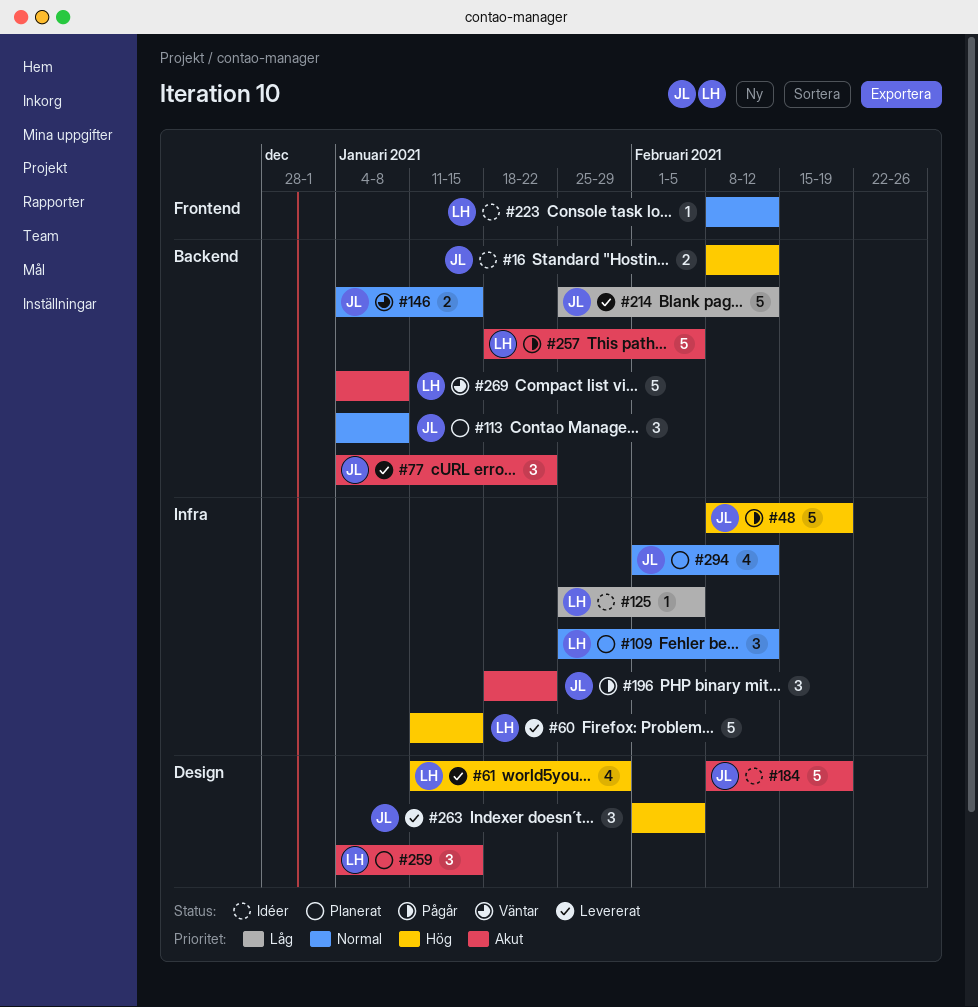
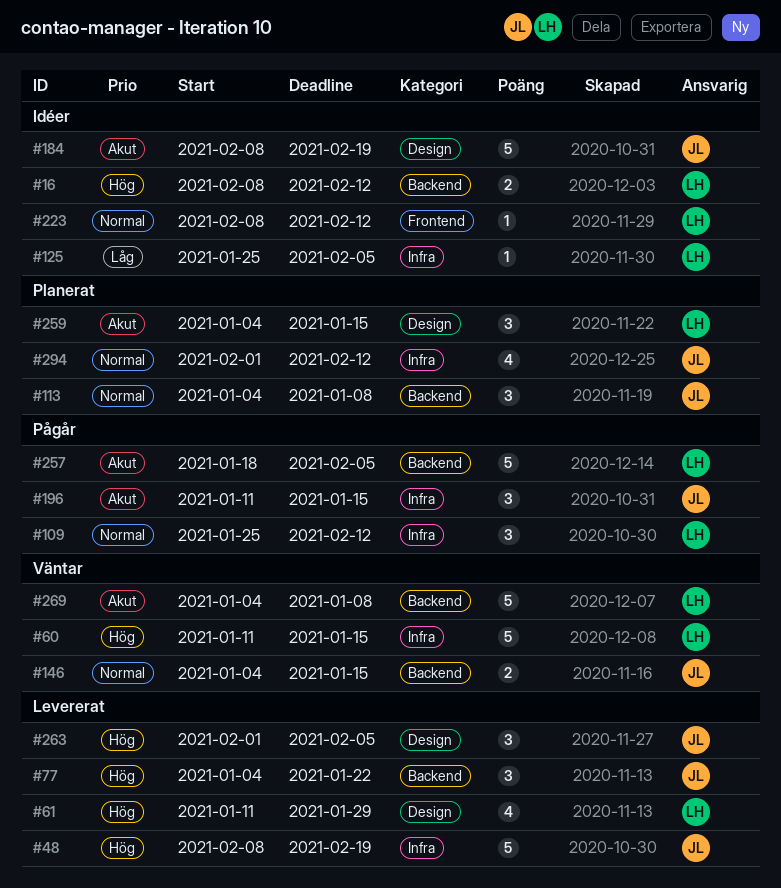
#16, owner: JL -> LH
#48, status: Pågår -> Levererat
#60, status: Levererat -> Väntar
#77, priority: Akut -> Hög
#109, status: Planerat -> Pågår
#196, start: Jan 18 -> Jan 11
#196, due: Jan 22 -> Jan 15
#214: present -> none

